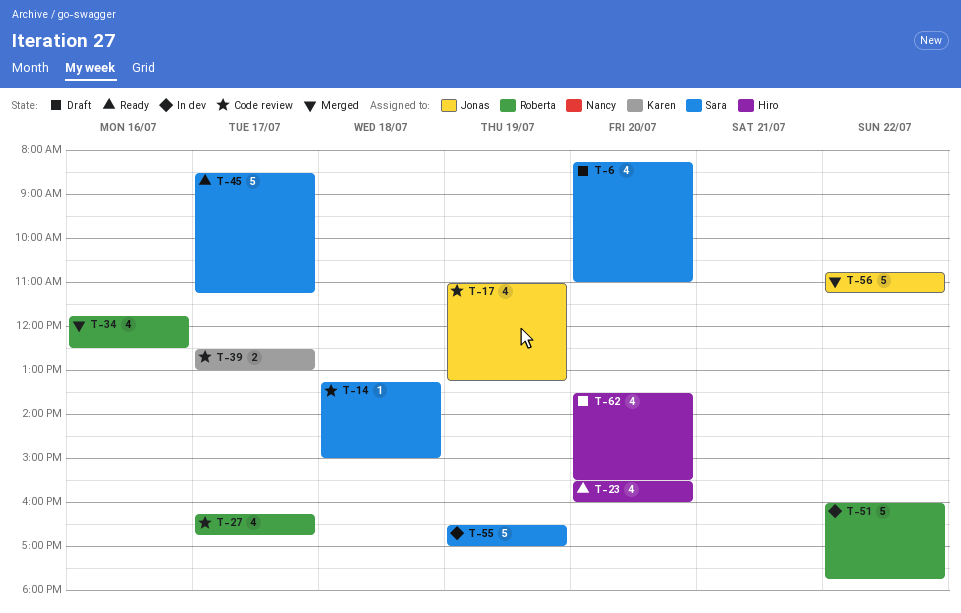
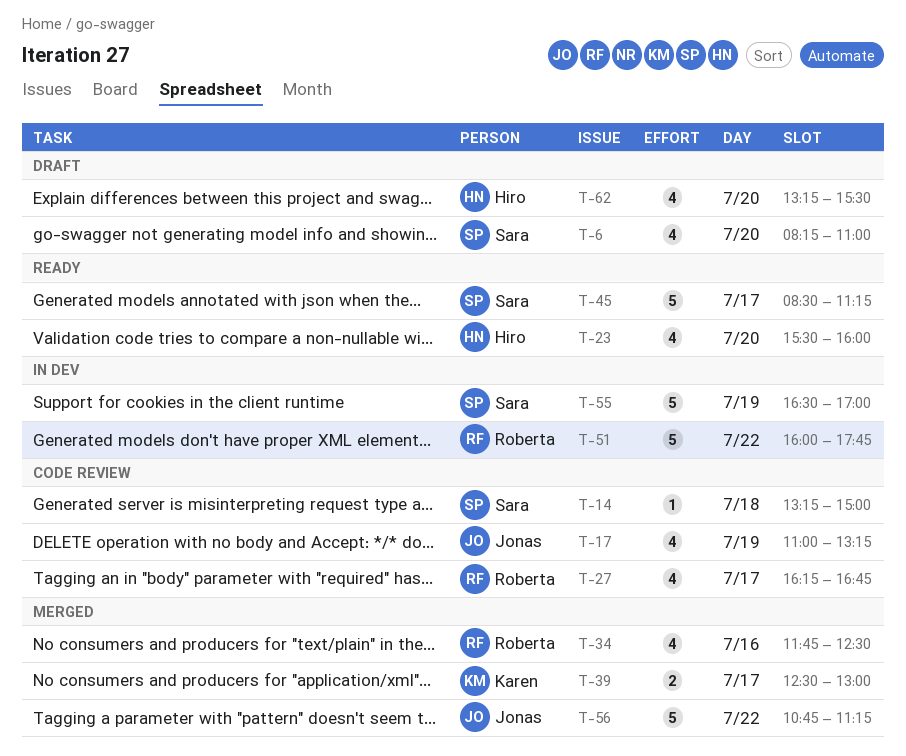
T-39, status: Code review -> Merged
T-62, begins: 13:30 -> 13:15

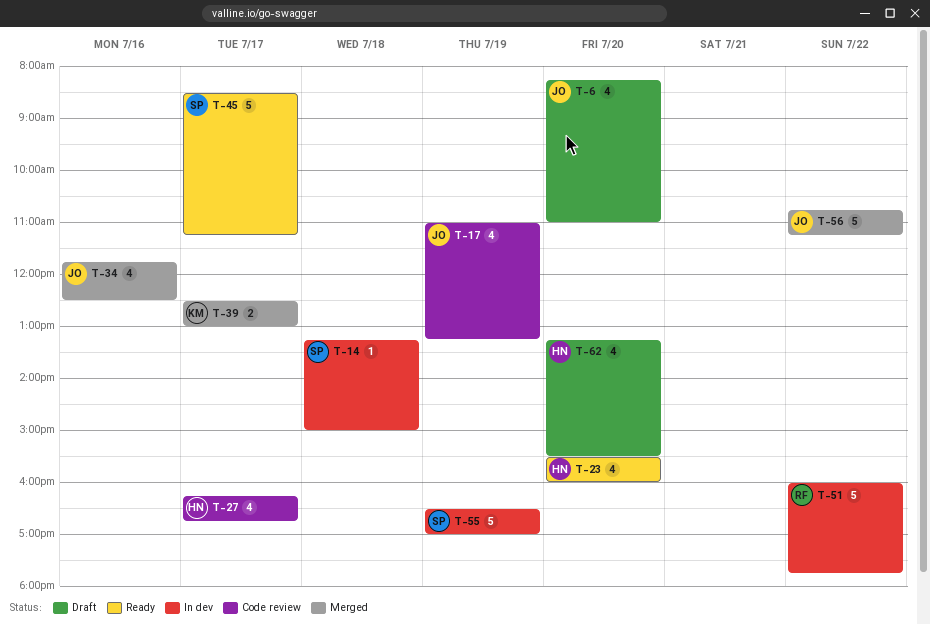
T-6, owner: Sara -> Jonas
T-14, status: Code review -> In dev
T-27, owner: Roberta -> Hiro
T-34, owner: Roberta -> Jonas

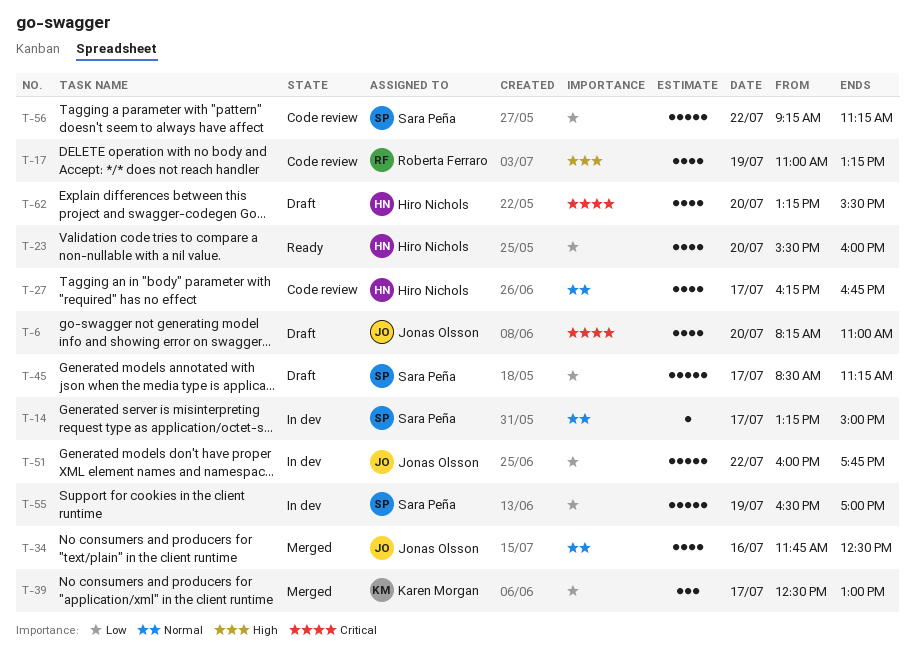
T-14, day: Jul 18 -> Jul 17
T-17, owner: Jonas Olsson -> Roberta Ferraro
T-39, estimate: 2 -> 3
T-45, status: Ready -> Draft
T-51, owner: Roberta Ferraro -> Jonas Olsson
T-56, status: Merged -> Code review
T-56, owner: Jonas Olsson -> Sara Peña
T-56, begins: 10:45 -> 09:15

